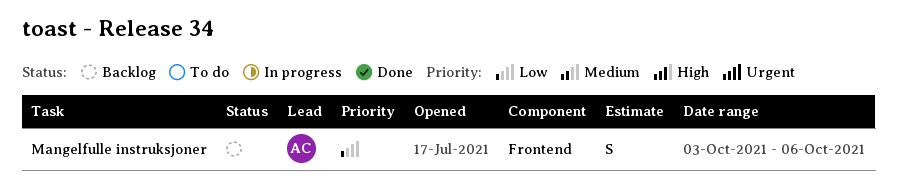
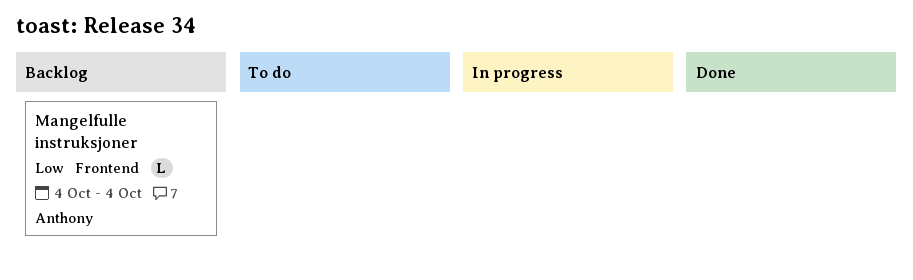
Mangelfulle instruksjoner, estimate: S -> L
Mangelfulle instruksjoner, start: Oct 3 -> Oct 4
Mangelfulle instruksjoner, due: Oct 6 -> Oct 4

